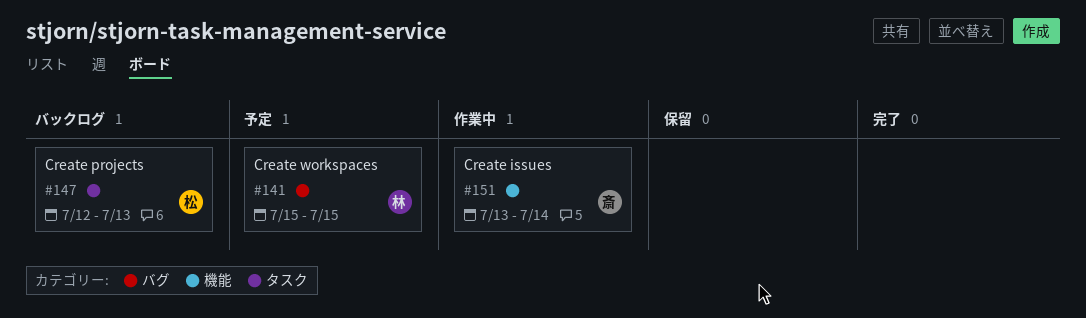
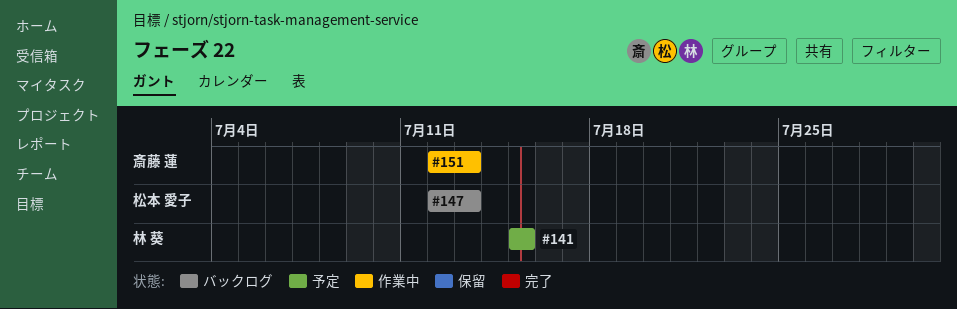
#151, start: Jul 13 -> Jul 12
#151, due: Jul 14 -> Jul 13

